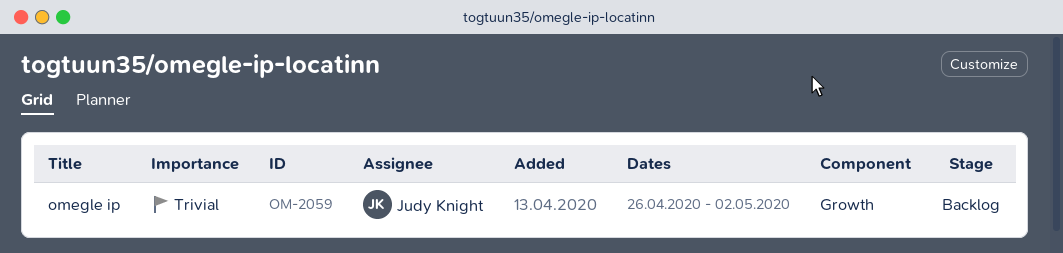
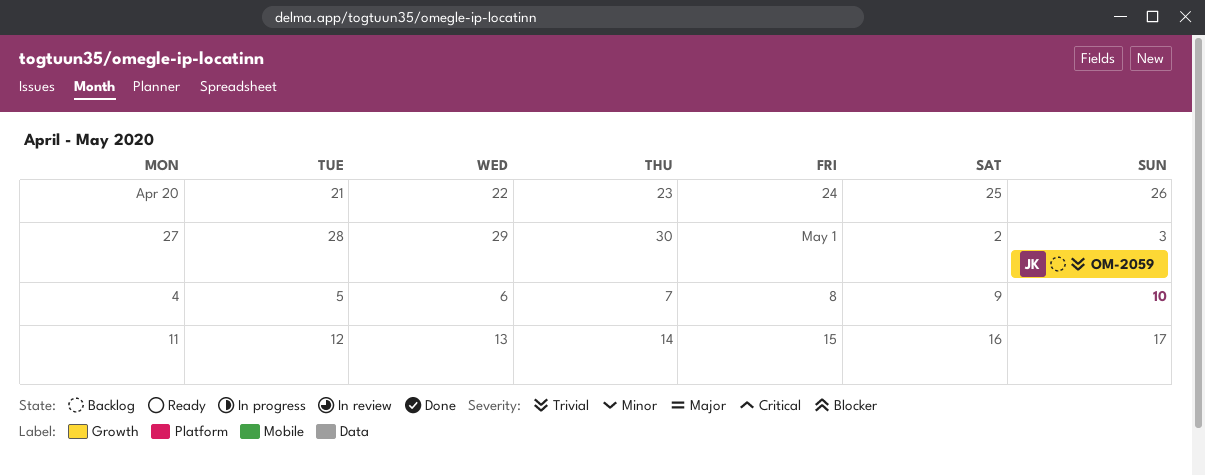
OM-2059, start: Apr 26 -> May 3
OM-2059, due: May 2 -> May 3

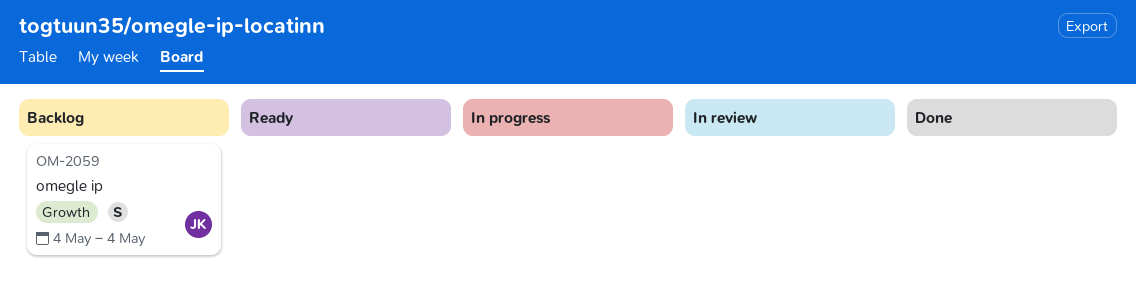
OM-2059, start: May 3 -> May 4
OM-2059, due: May 3 -> May 4

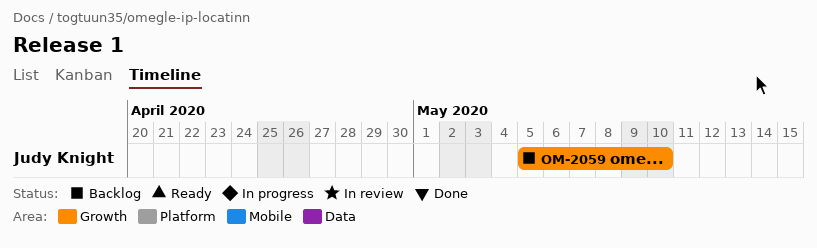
OM-2059, start: May 4 -> May 5
OM-2059, due: May 4 -> May 10

